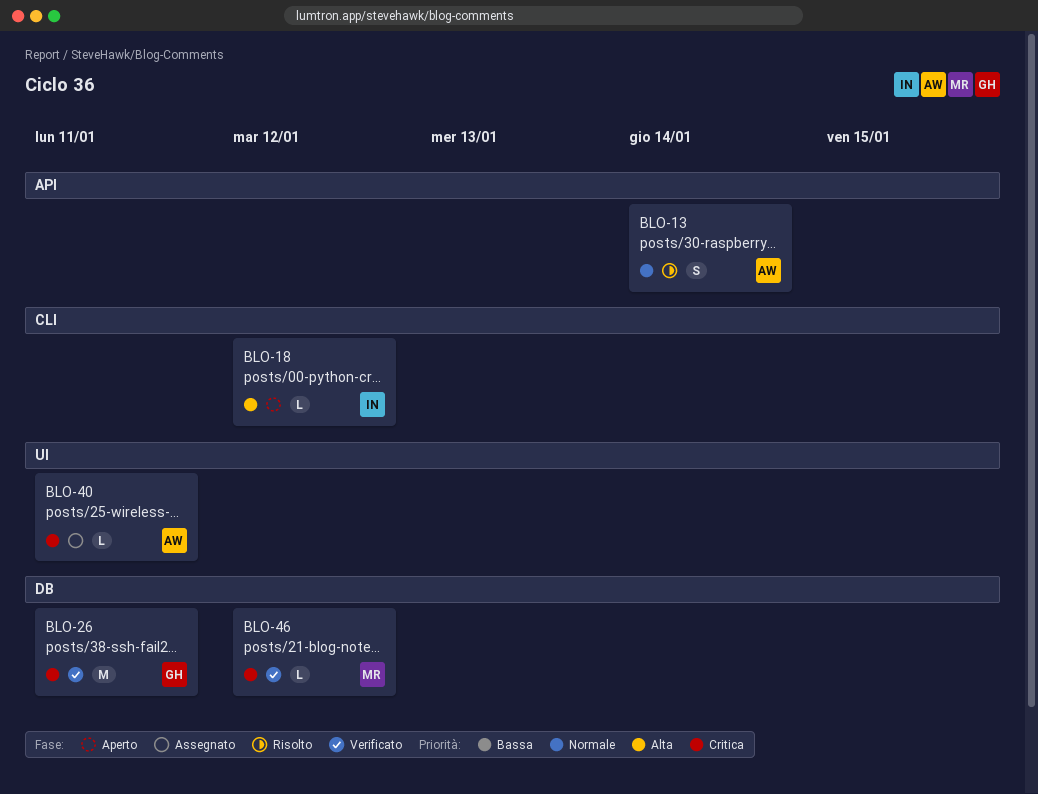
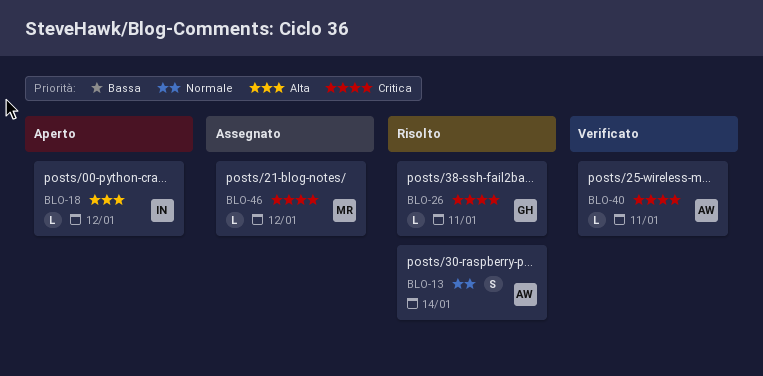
BLO-26, status: Verificato -> Risolto
BLO-26, estimate: M -> L
BLO-40, status: Assegnato -> Verificato
BLO-46, status: Verificato -> Assegnato

